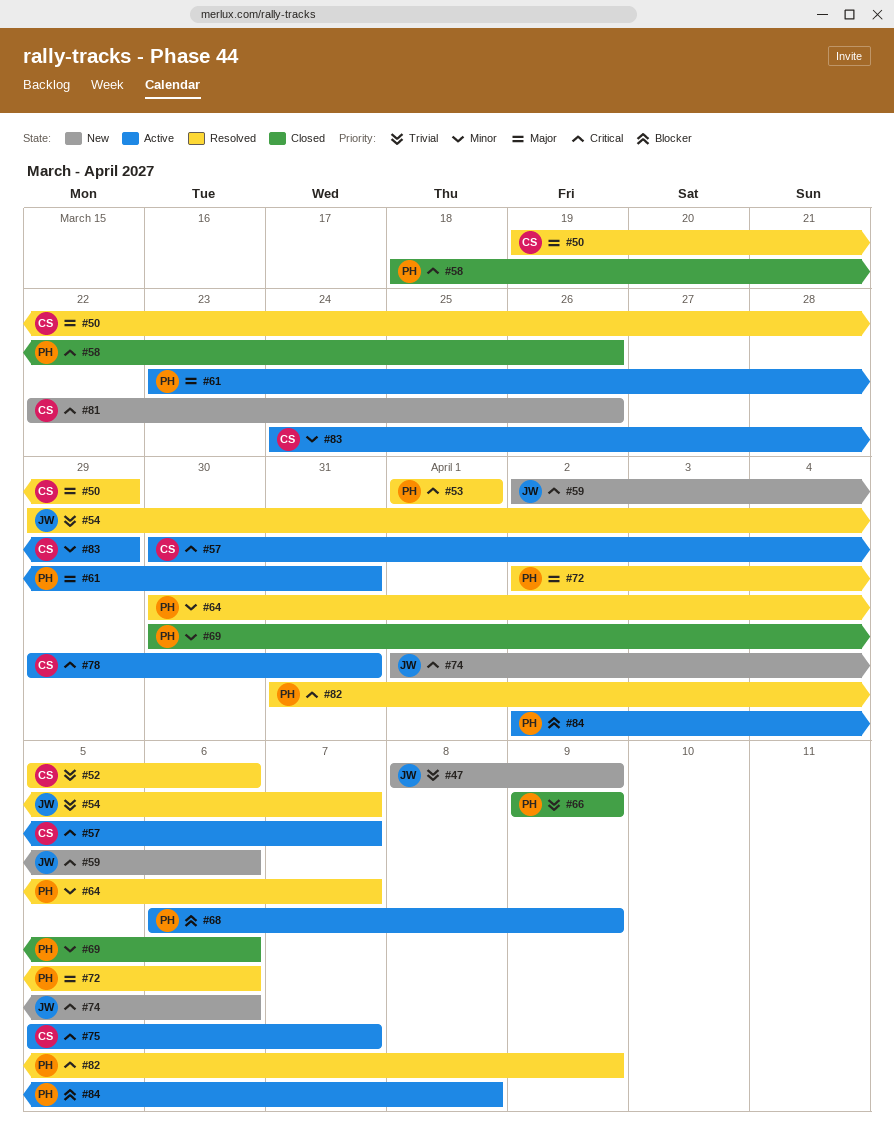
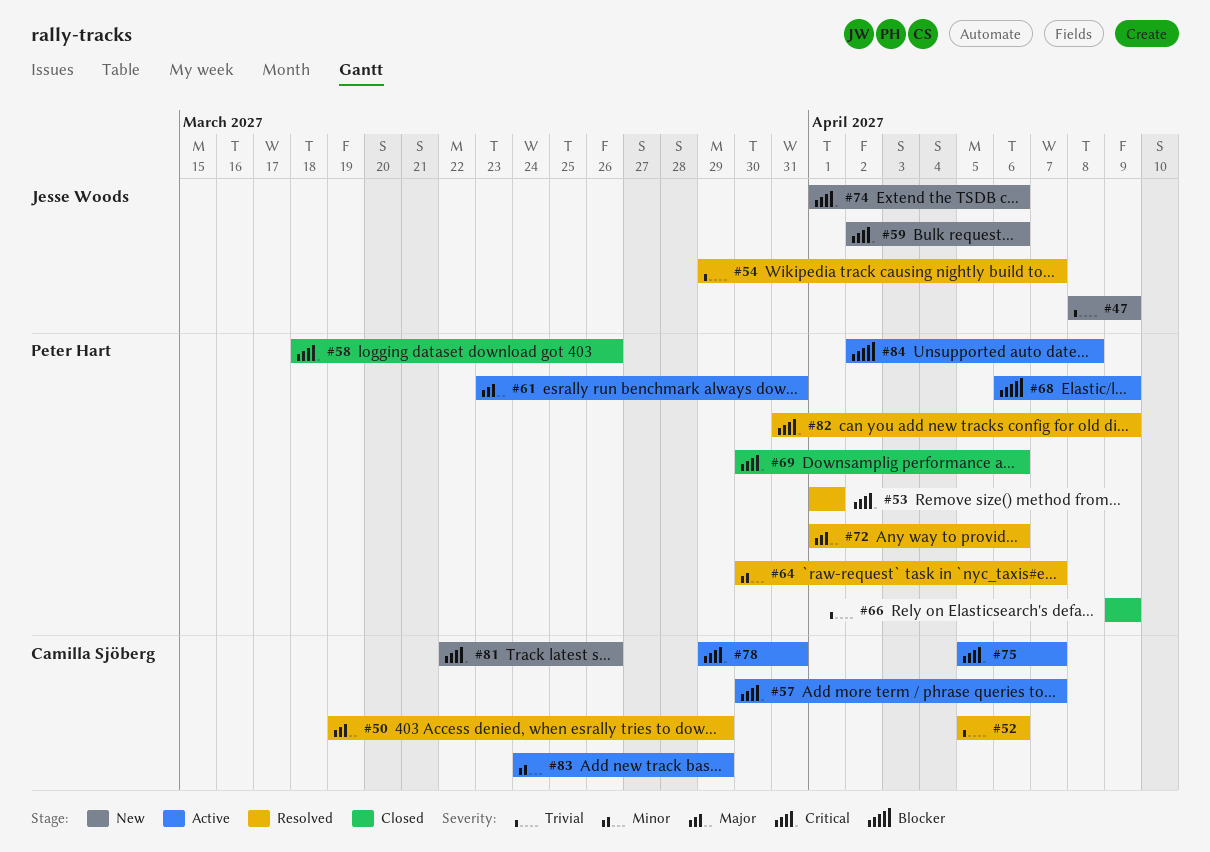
#69, priority: Minor -> Critical
#72, start: Apr 2 -> Apr 1

